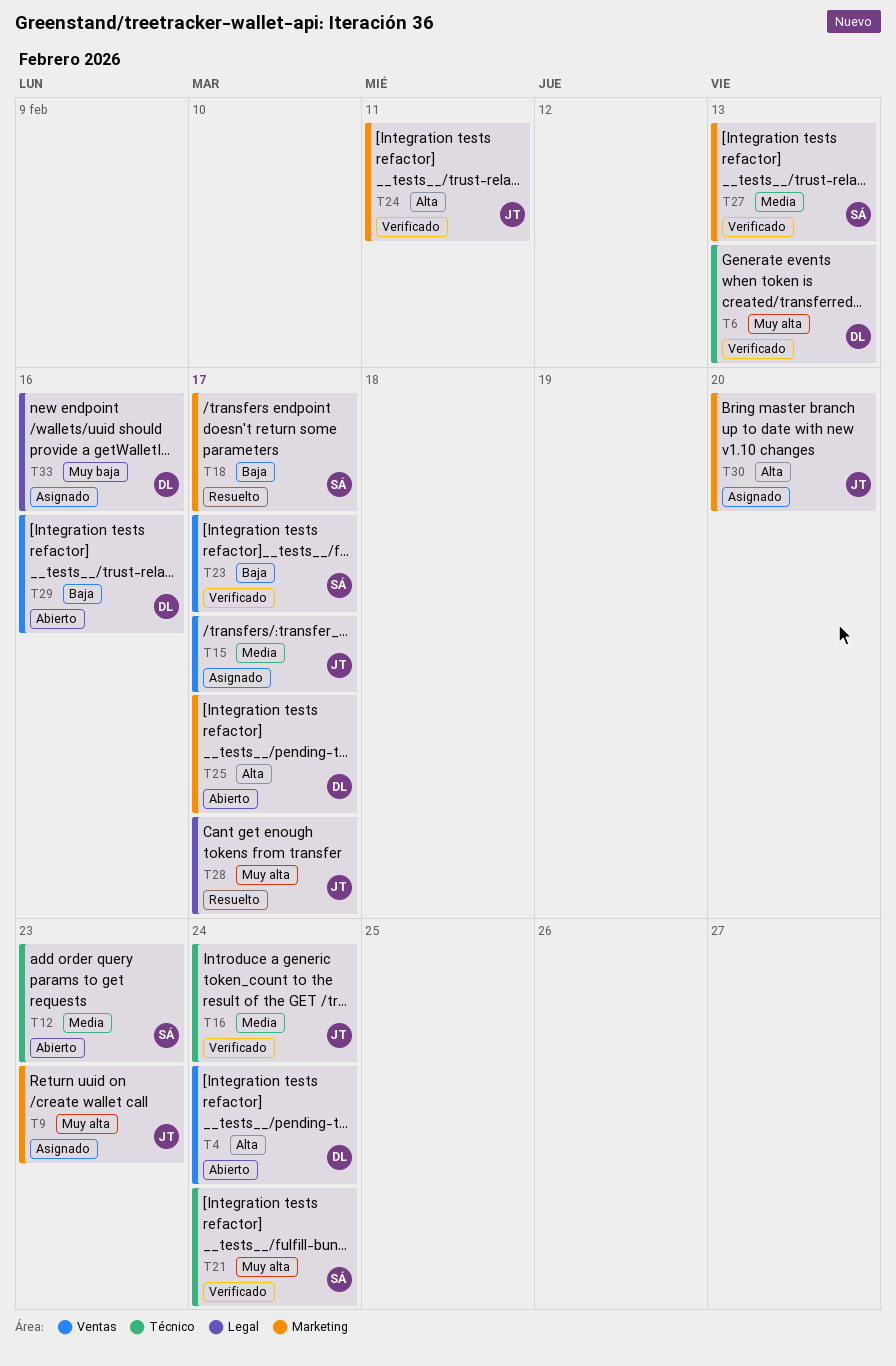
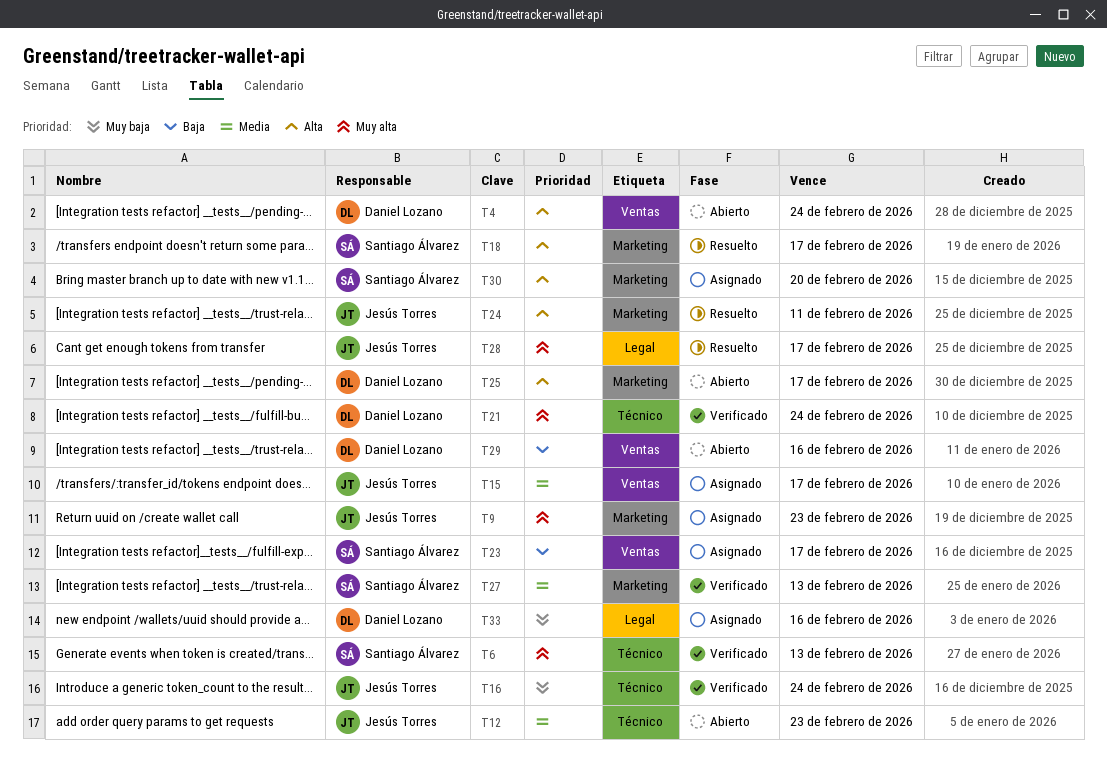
T6, owner: Daniel Lozano -> Santiago Álvarez
T12, owner: Santiago Álvarez -> Jesús Torres
T16, priority: Media -> Muy baja
T18, priority: Baja -> Alta
T21, owner: Santiago Álvarez -> Daniel Lozano
T23, status: Verificado -> Asignado
T24, status: Verificado -> Resuelto
T30, owner: Jesús Torres -> Santiago Álvarez

